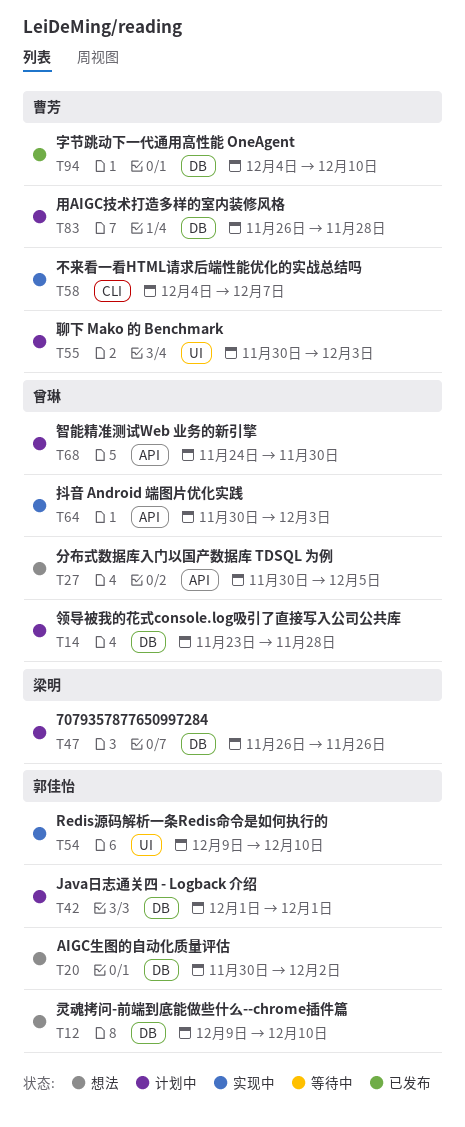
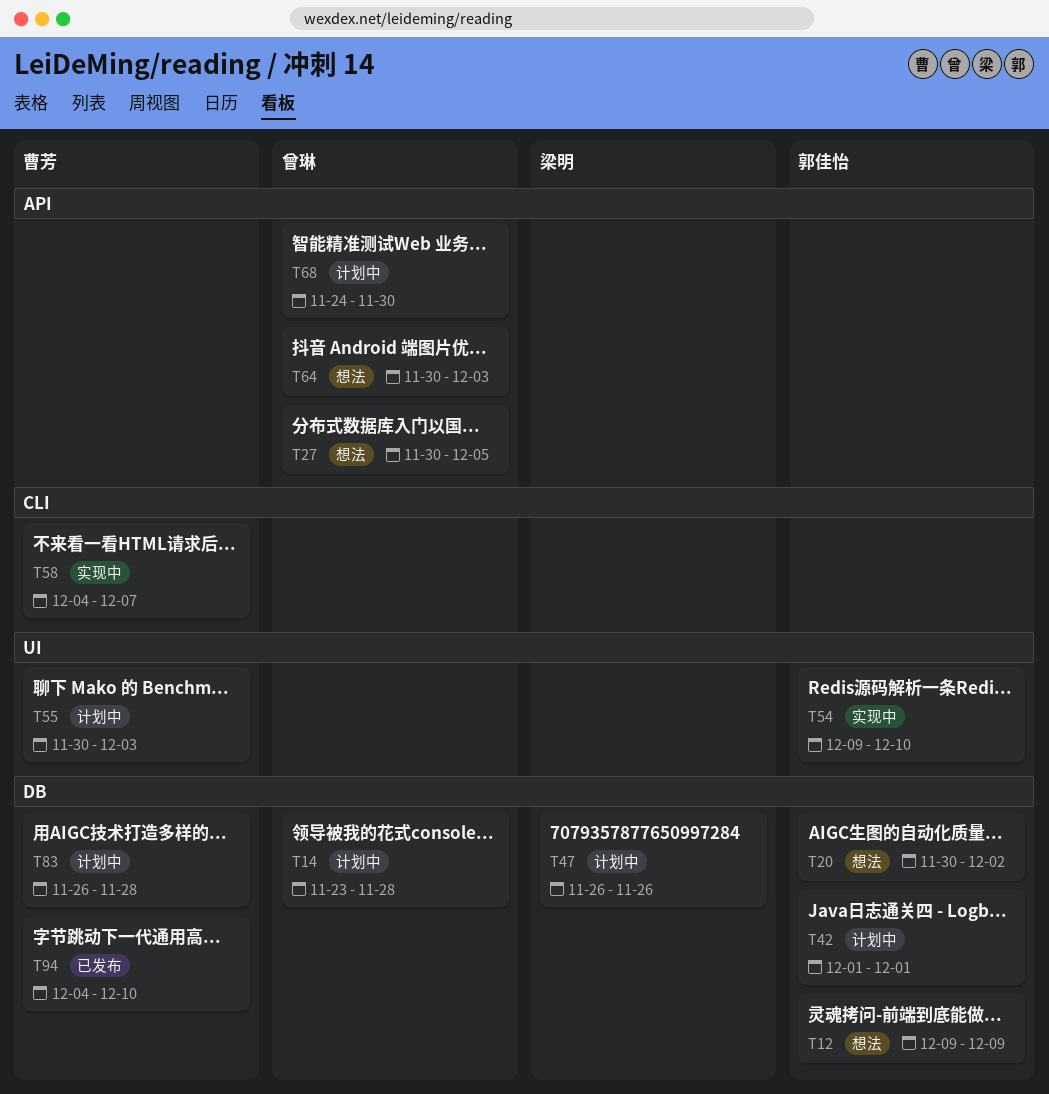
T12, due: Dec 10 -> Dec 9
T64, status: 实现中 -> 想法

